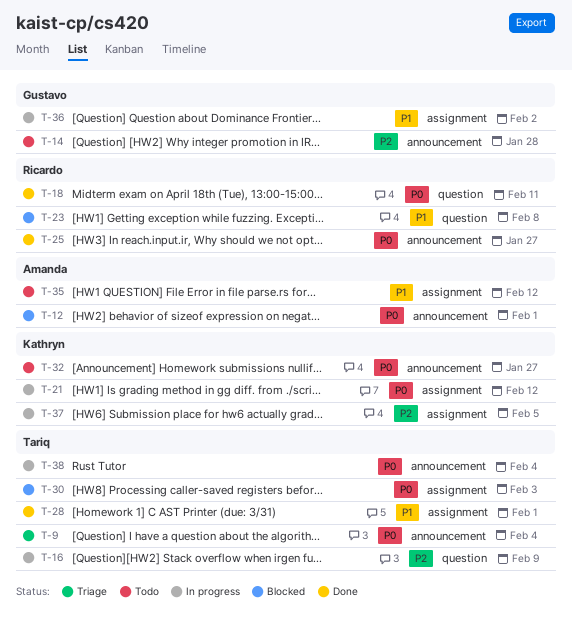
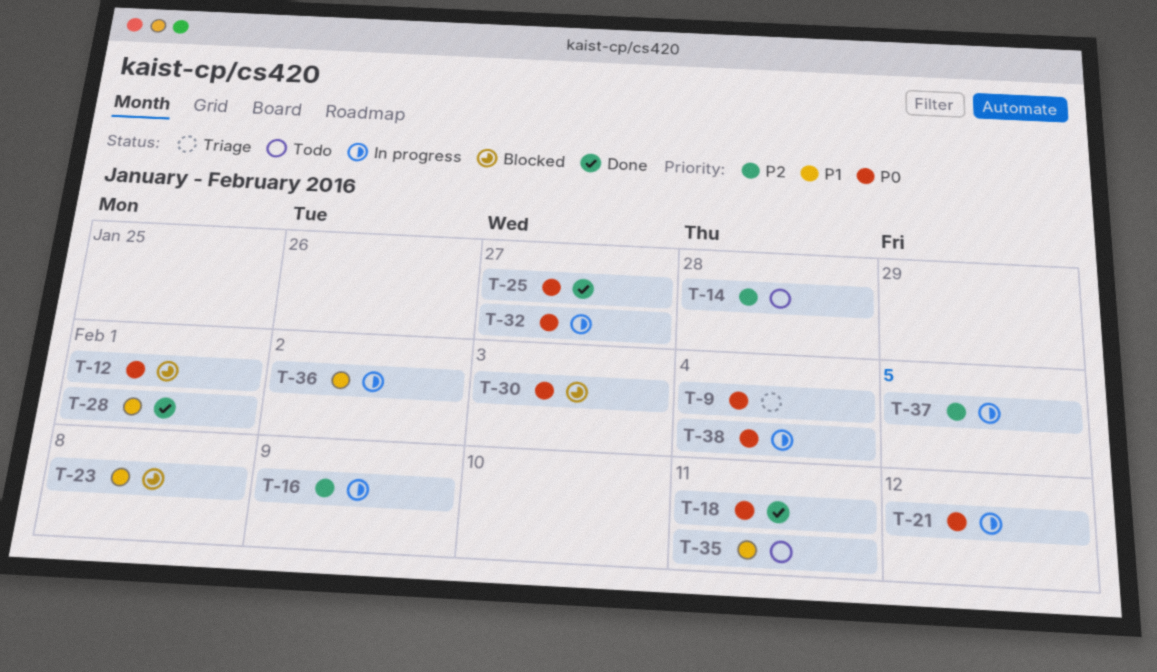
T-32, status: Todo -> In progress
T-35, due: Feb 12 -> Feb 11

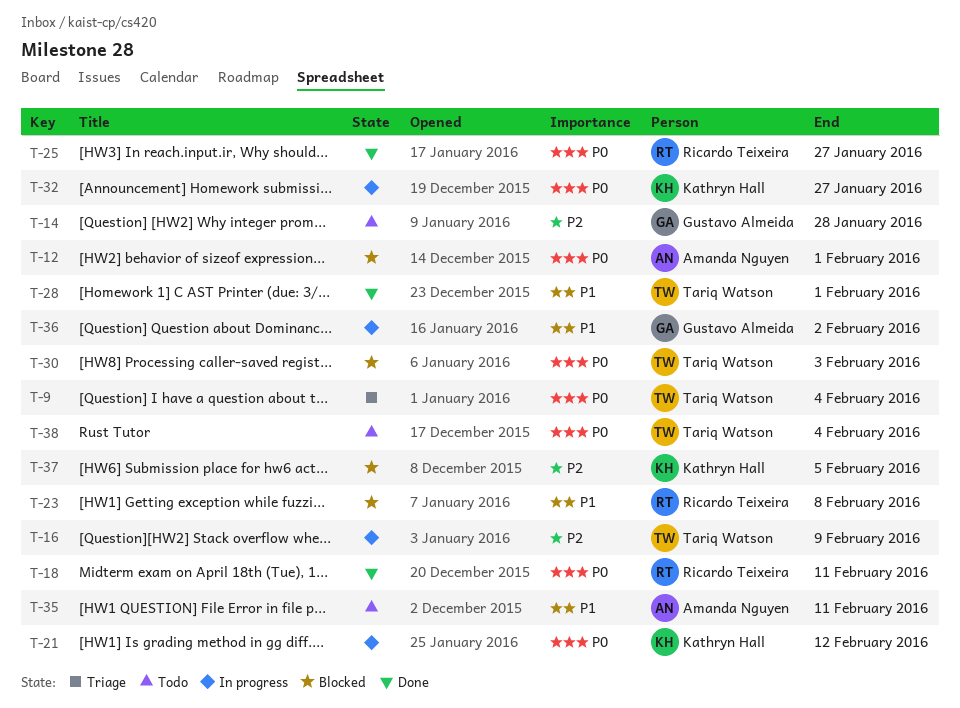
T-37, status: In progress -> Blocked
T-38, status: In progress -> Todo

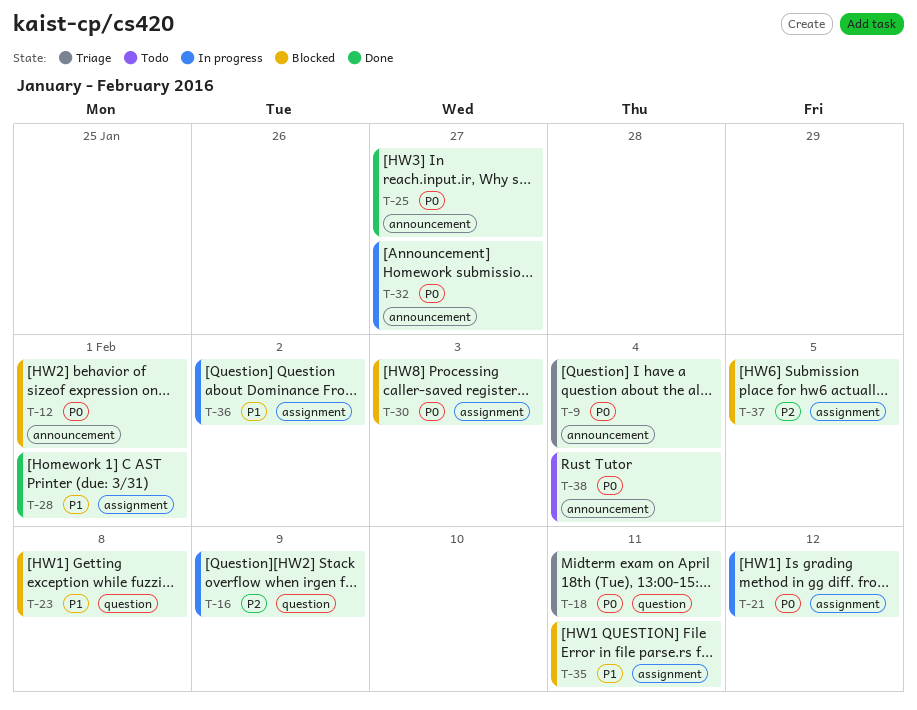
T-14: present -> none
T-18, status: Done -> Triage
T-35, status: Todo -> Blocked

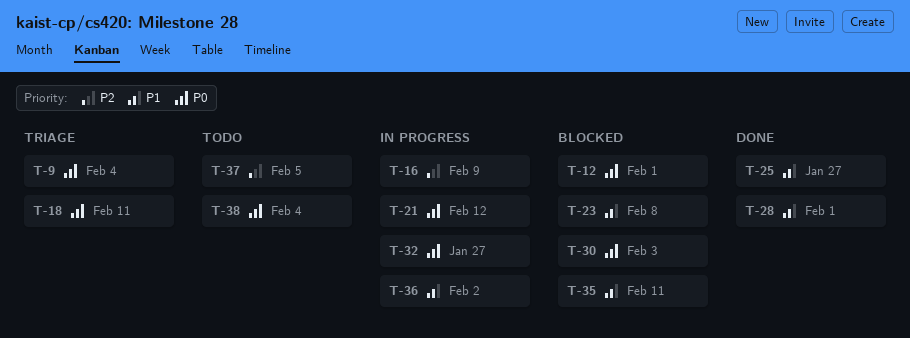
T-25, priority: P0 -> P1
T-37, status: Blocked -> Todo

